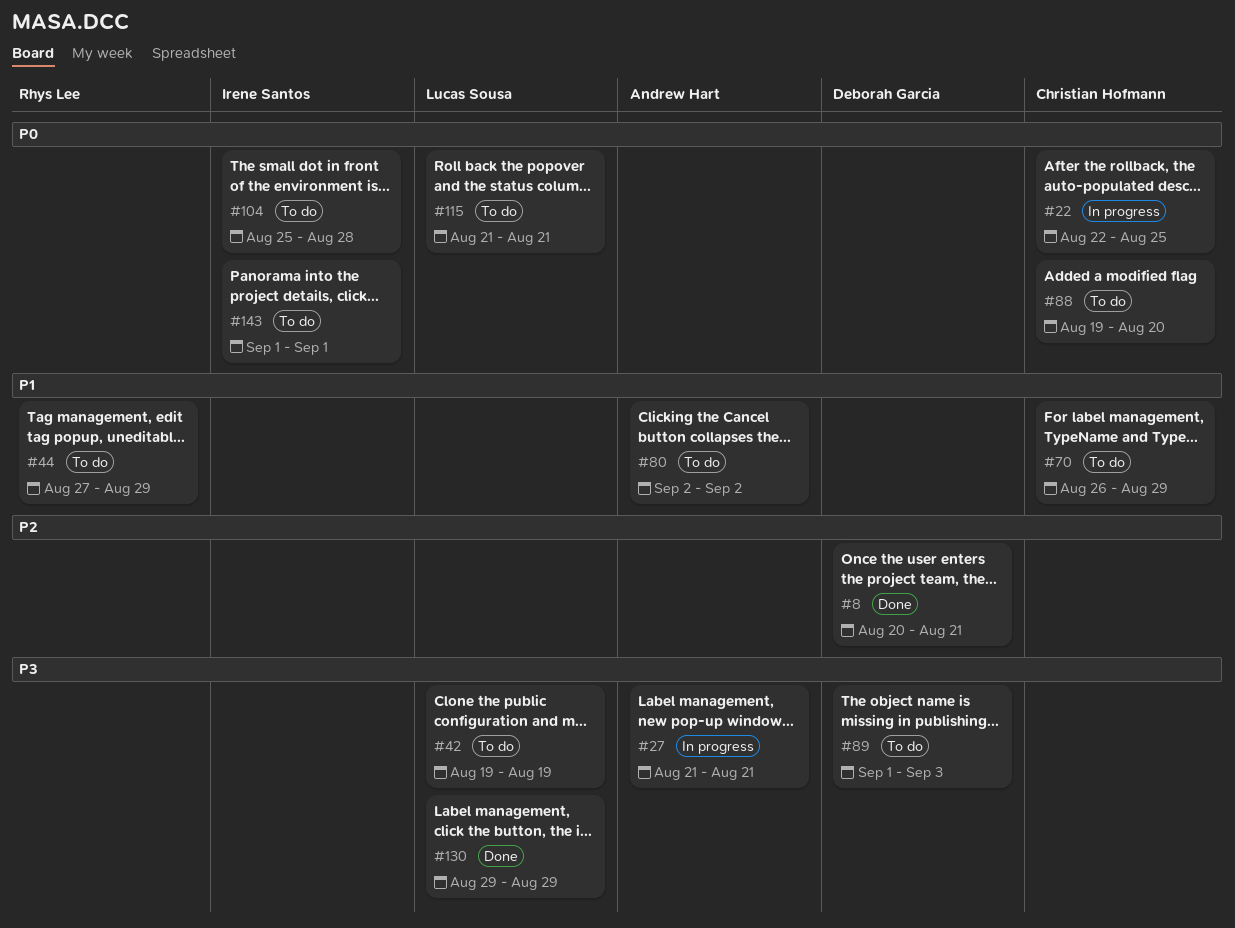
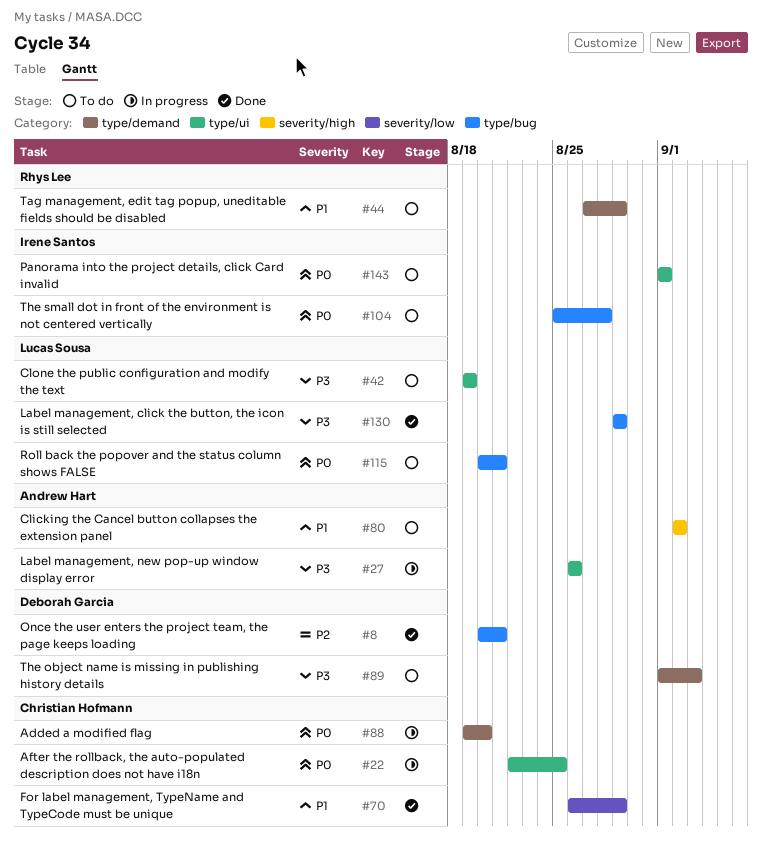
#27, start: Aug 21 -> Aug 26
#27, due: Aug 21 -> Aug 26
#70, status: To do -> Done
#88, status: To do -> In progress
#115, start: Aug 21 -> Aug 20

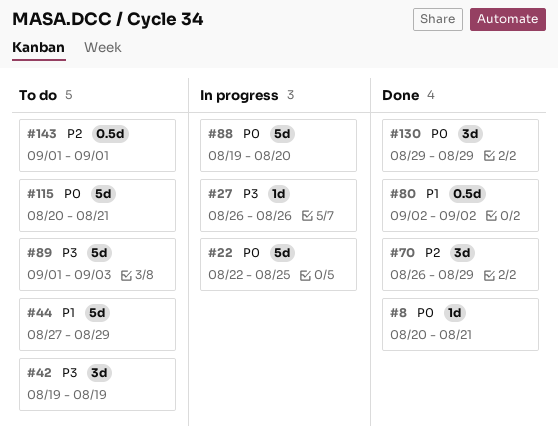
#8, priority: P2 -> P0
#70, priority: P1 -> P2
#80, status: To do -> Done
#104: present -> none
#130, priority: P3 -> P0
#143, priority: P0 -> P2

